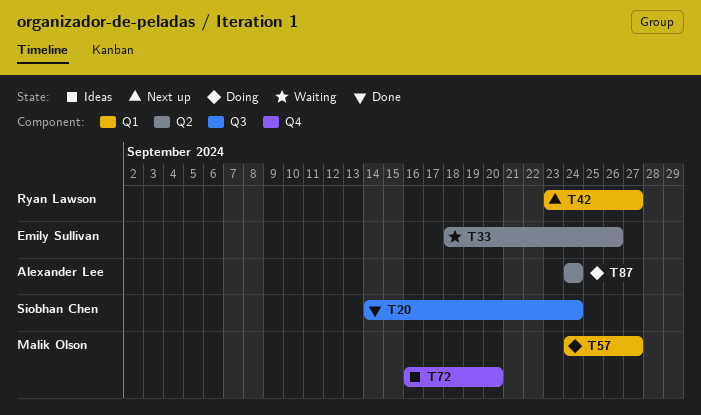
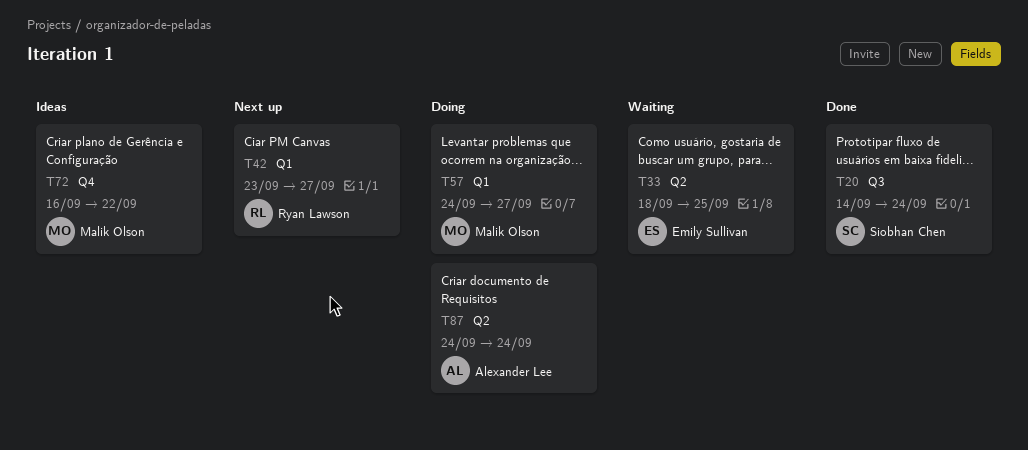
T33, due: Sep 26 -> Sep 25
T72, due: Sep 20 -> Sep 22

